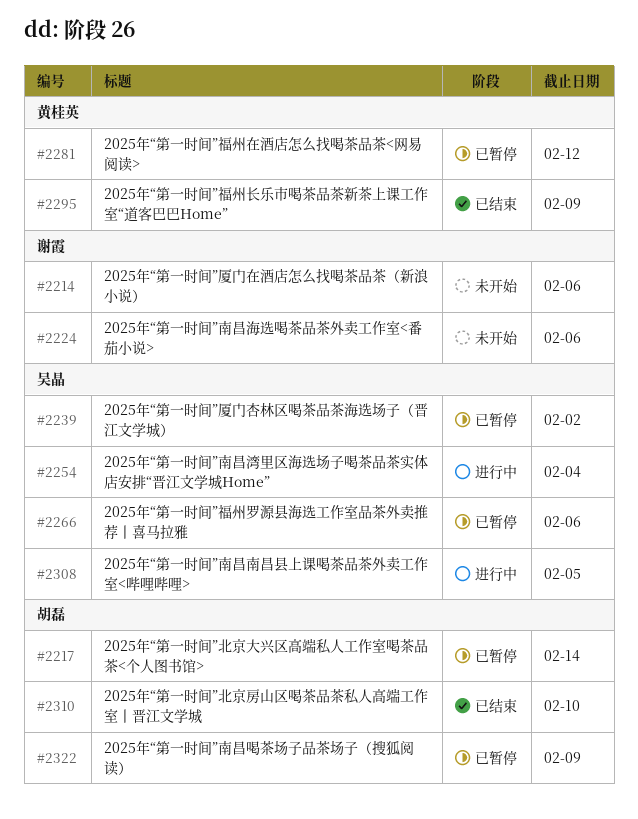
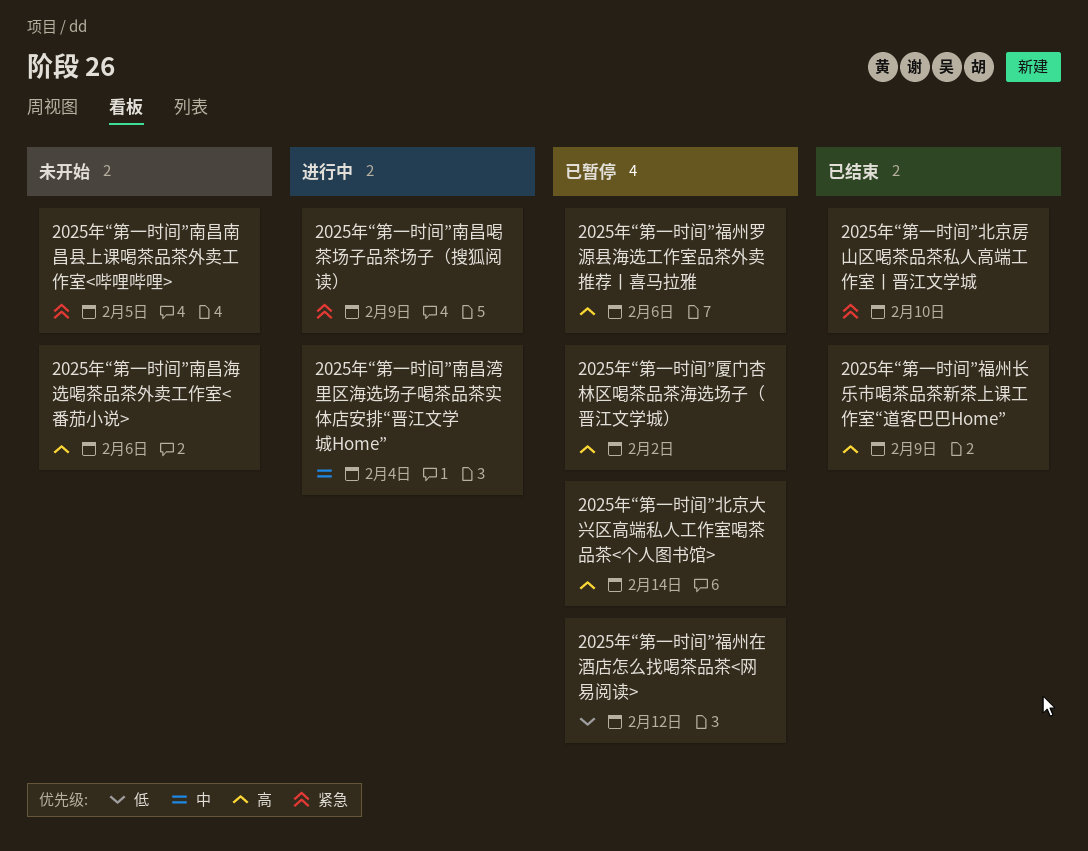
2025年“第一时间”南昌南昌县上课喝茶品茶外卖工作室<哔哩哔哩>, status: 进行中 -> 未开始
2025年“第一时间”南昌喝茶场子品茶场子（搜狐阅读）, status: 已暂停 -> 进行中
2025年“第一时间”厦门在酒店怎么找喝茶品茶（新浪小说）: present -> none

